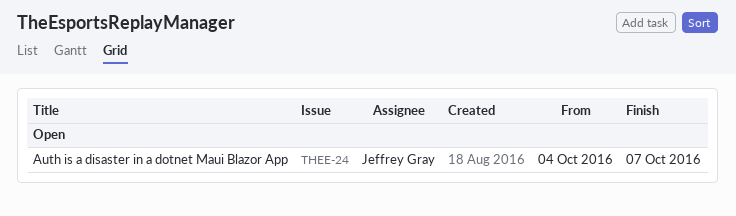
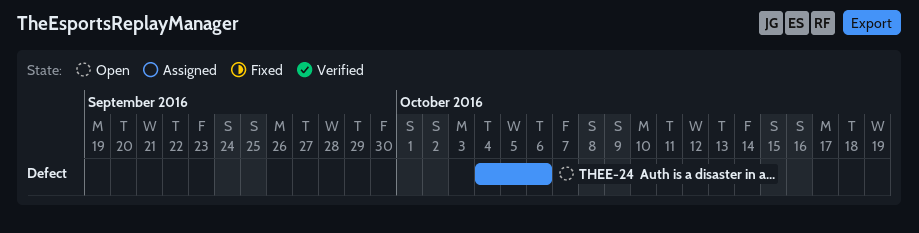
THEE-24, due: Oct 7 -> Oct 6

